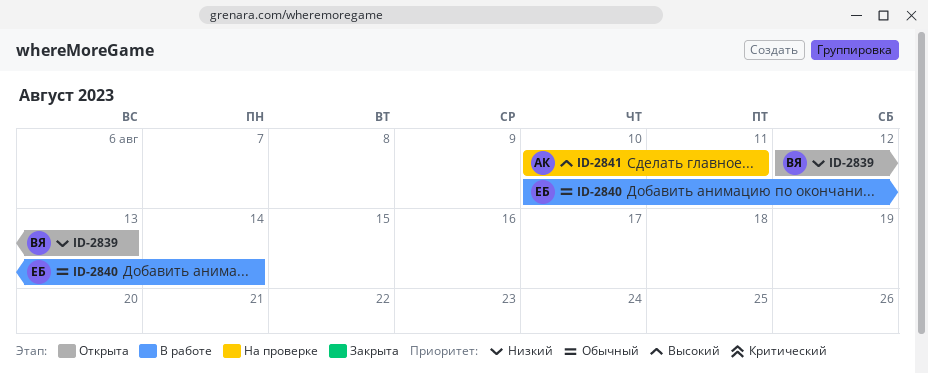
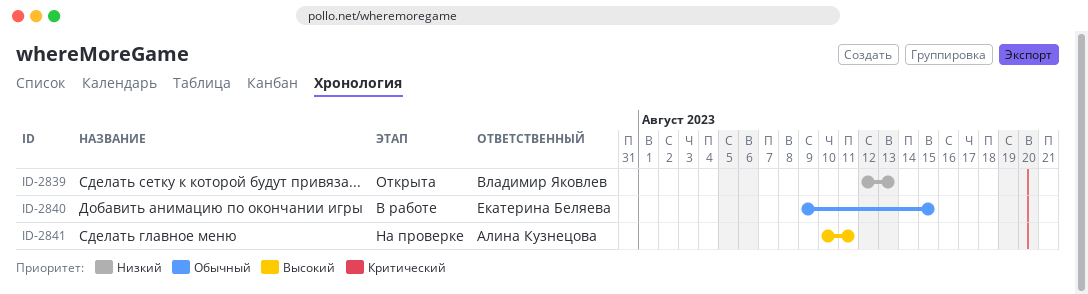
ID-2840, start: Aug 10 -> Aug 9
ID-2840, due: Aug 14 -> Aug 15

